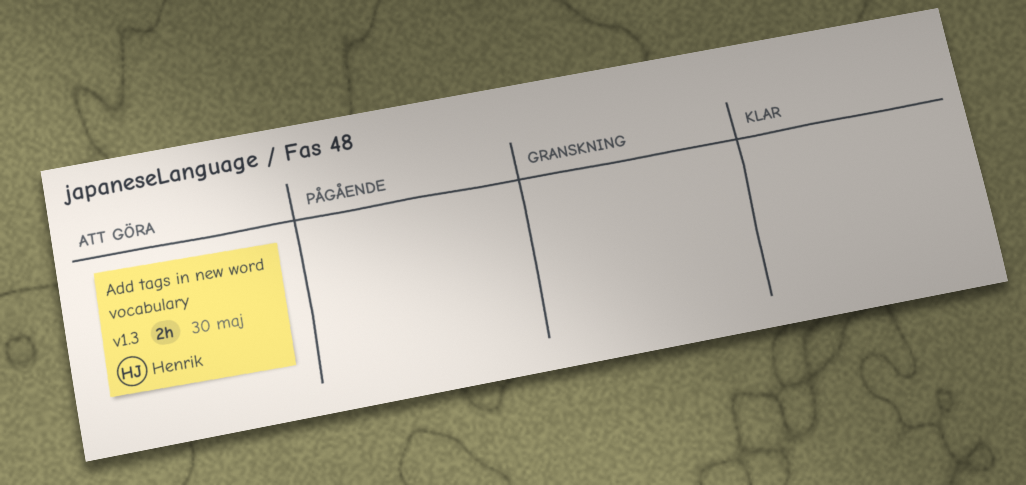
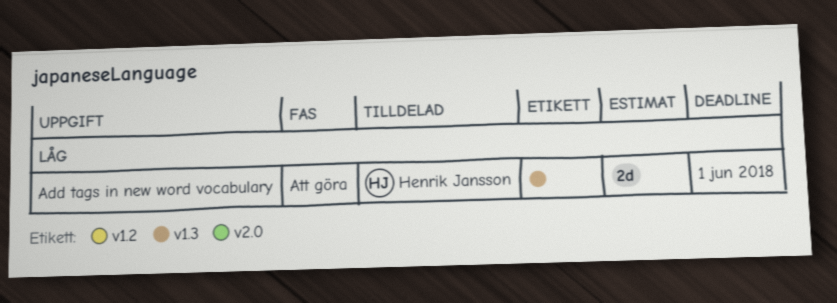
Add tags in new word vocabulary, estimate: 2h -> 2d
Add tags in new word vocabulary, due: May 30 -> Jun 1

